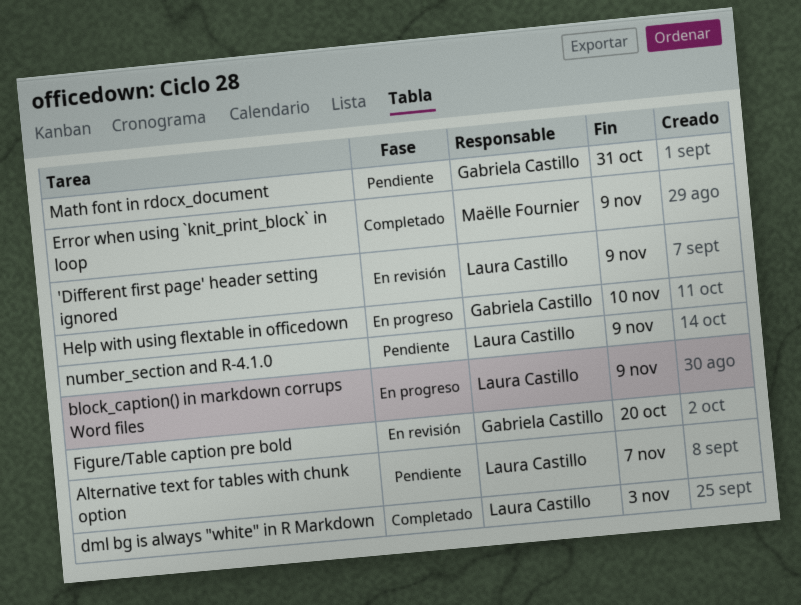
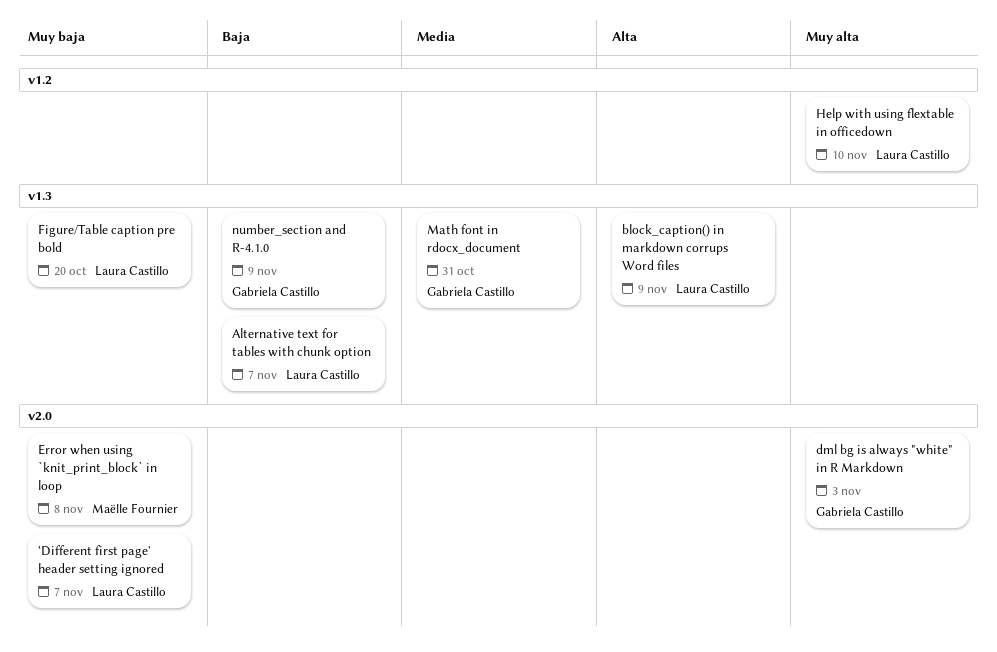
'Different first page' header setting ignored, due: Nov 9 -> Nov 7
dml bg is always "white" in R Markdown, owner: Laura Castillo -> Gabriela Castillo
Error when using `knit_print_block` in loop, due: Nov 9 -> Nov 8
Figure/Table caption pre bold, owner: Gabriela Castillo -> Laura Castillo
Help with using flextable in officedown, owner: Gabriela Castillo -> Laura Castillo
number_section and R-4.1.0, owner: Laura Castillo -> Gabriela Castillo

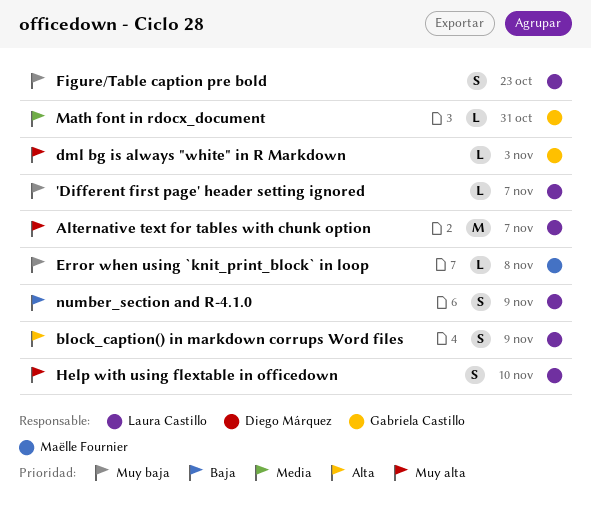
Alternative text for tables with chunk option, priority: Baja -> Muy alta
Figure/Table caption pre bold, due: Oct 20 -> Oct 23
number_section and R-4.1.0, owner: Gabriela Castillo -> Laura Castillo

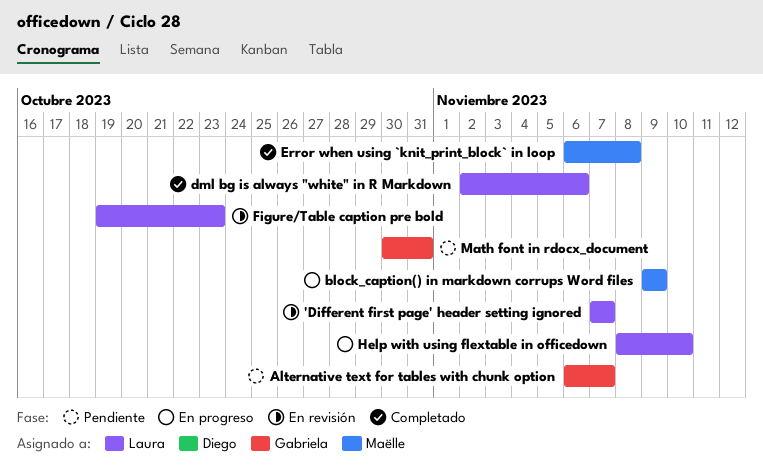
Alternative text for tables with chunk option, owner: Laura Castillo -> Gabriela Castillo
block_caption() in markdown corrups Word files, owner: Laura Castillo -> Maëlle Fournier
dml bg is always "white" in R Markdown, owner: Gabriela Castillo -> Laura Castillo
dml bg is always "white" in R Markdown, due: Nov 3 -> Nov 6
number_section and R-4.1.0: present -> none

